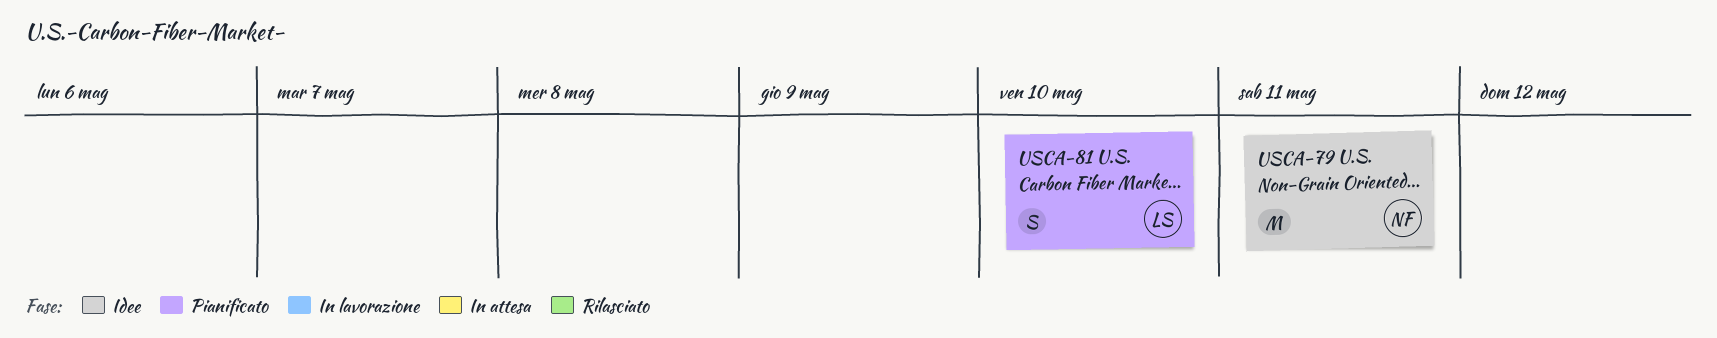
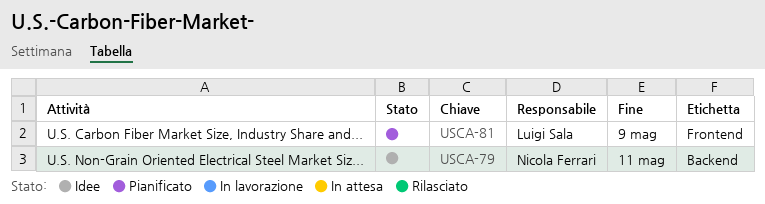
USCA-81, due: May 10 -> May 9

